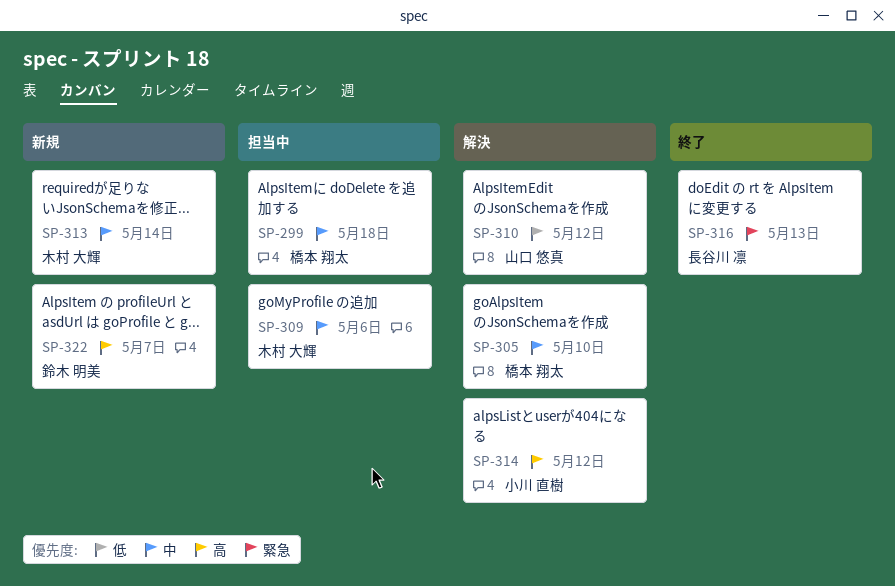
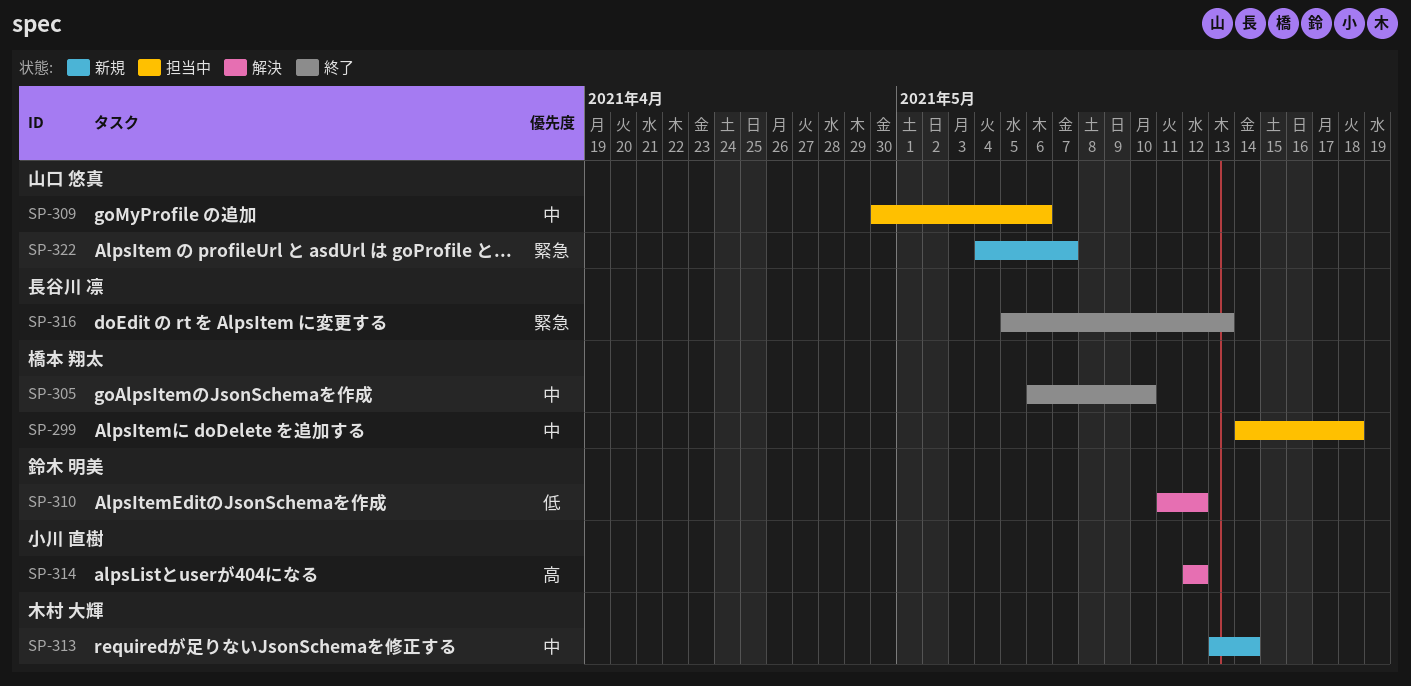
SP-305, status: 解決 -> 終了
SP-309, owner: 木村 大輝 -> 山口 悠真
SP-310, owner: 山口 悠真 -> 鈴木 明美
SP-322, owner: 鈴木 明美 -> 山口 悠真
SP-322, priority: 高 -> 緊急

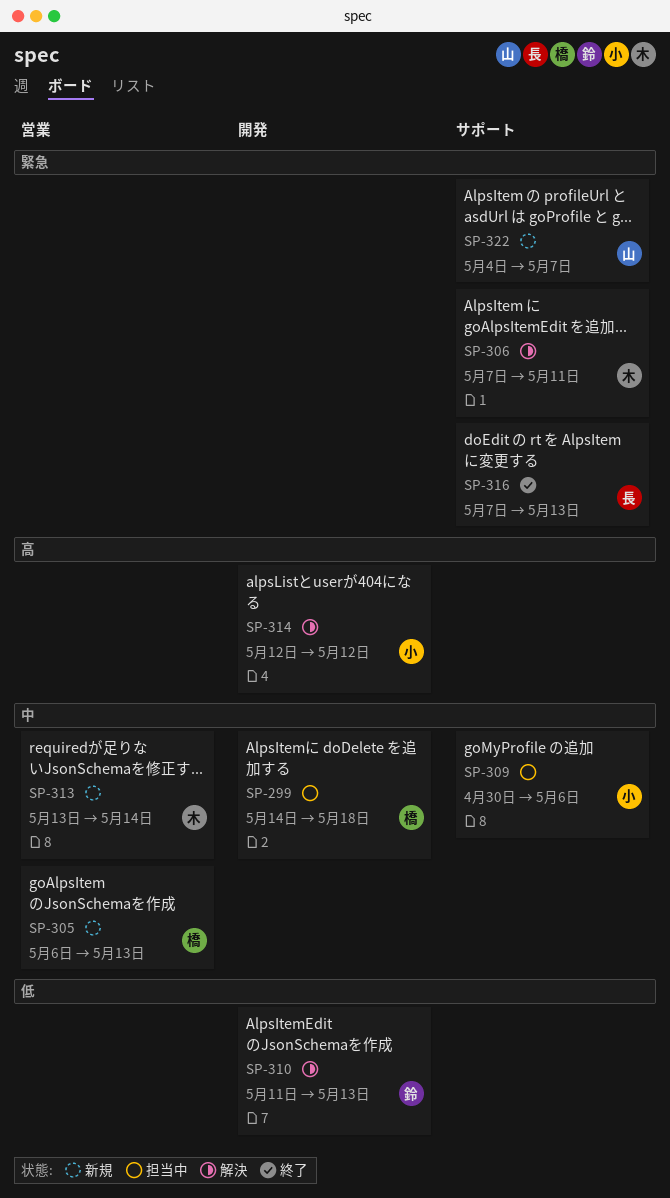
SP-305, status: 終了 -> 新規
SP-305, due: May 10 -> May 13
SP-306: none -> present
SP-309, owner: 山口 悠真 -> 小川 直樹
SP-310, due: May 12 -> May 13
SP-316, start: May 5 -> May 7

